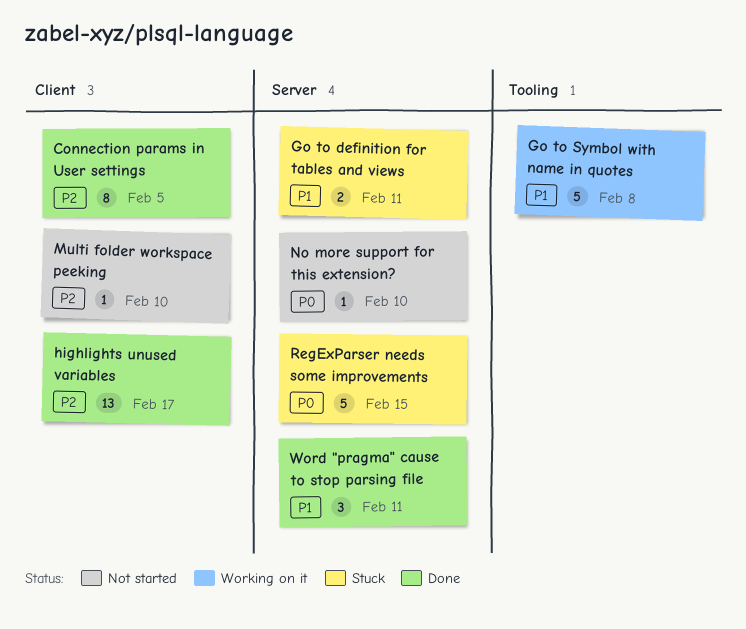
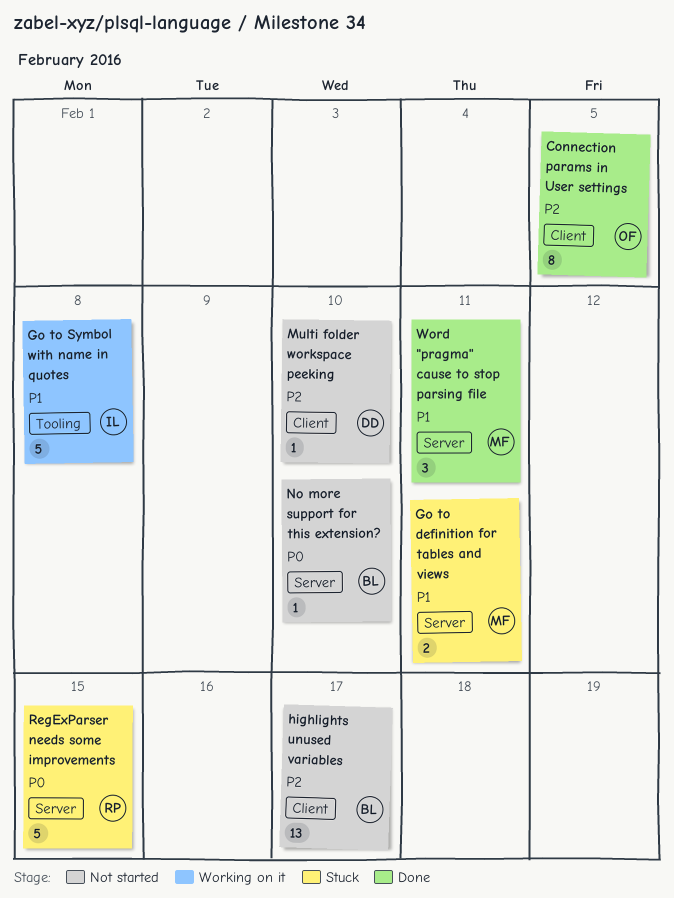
highlights unused variables, status: Done -> Not started

